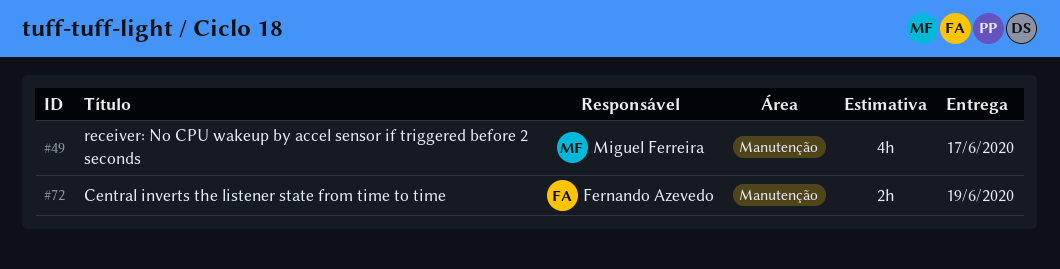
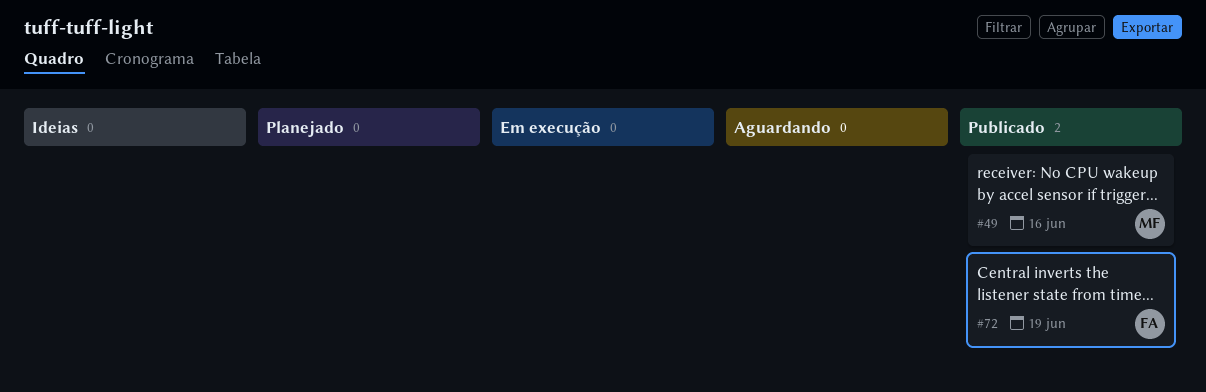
#49, due: Jun 17 -> Jun 16

